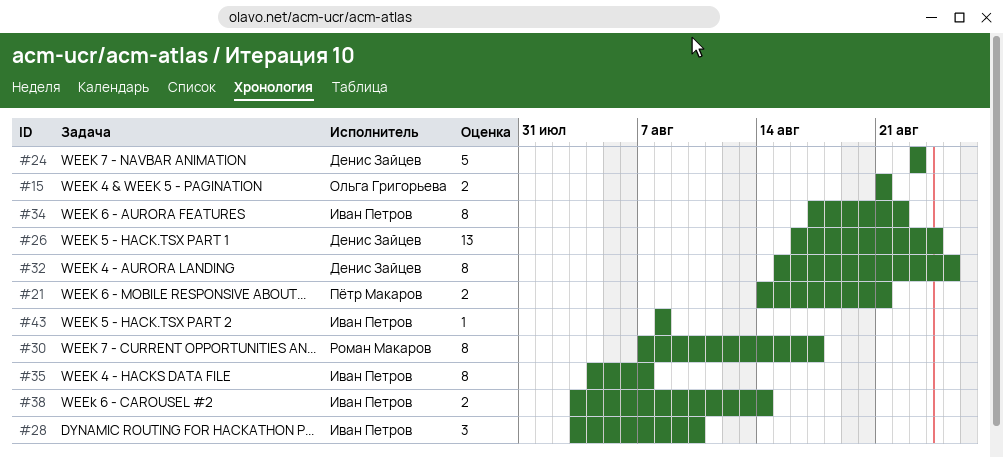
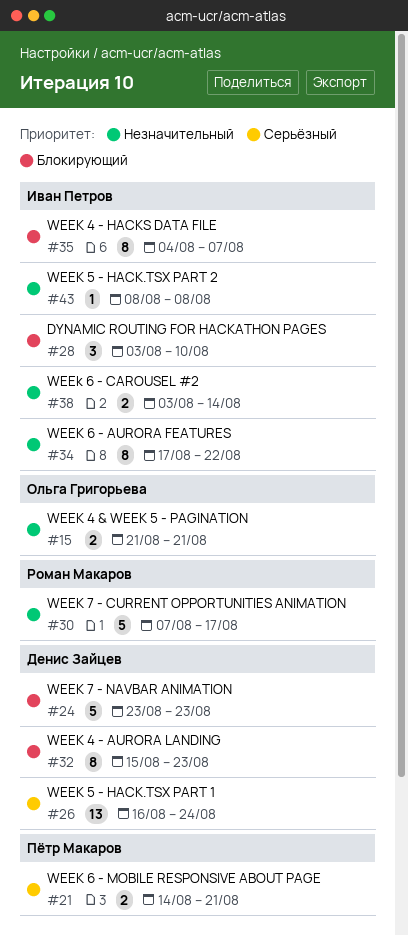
#30, estimate: 8 -> 5
#32, due: Aug 25 -> Aug 23

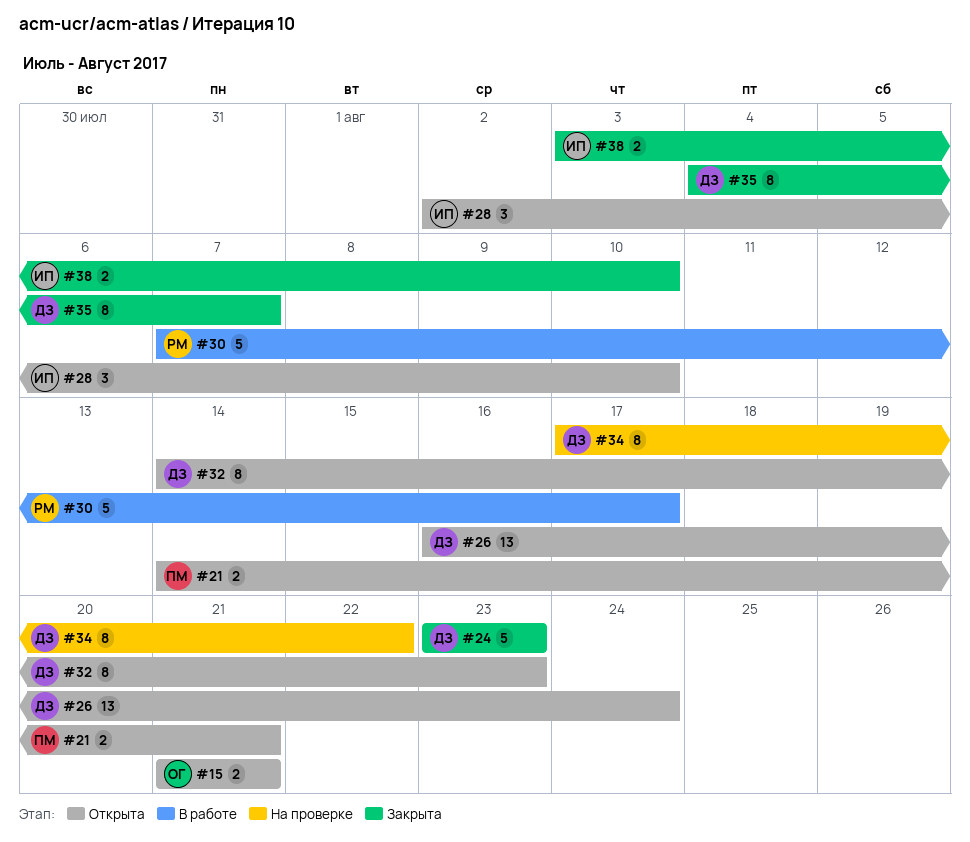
#28, start: Aug 3 -> Aug 2
#32, start: Aug 15 -> Aug 14
#34, owner: Иван Петров -> Денис Зайцев
#35, owner: Иван Петров -> Денис Зайцев
#38, due: Aug 14 -> Aug 10
#43: present -> none

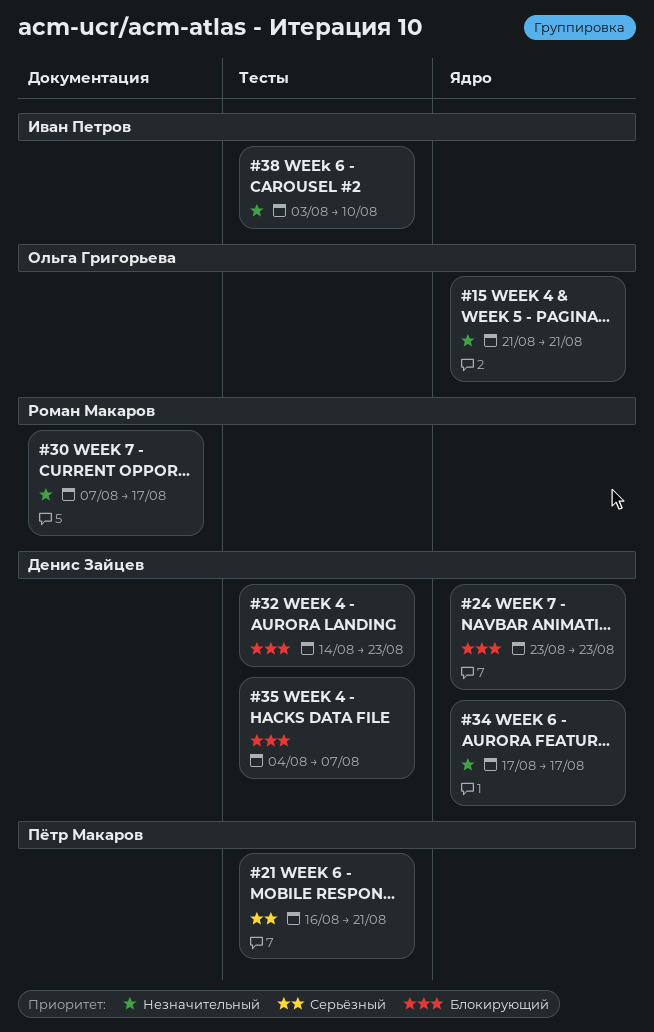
#21, start: Aug 14 -> Aug 16
#26: present -> none
#28: present -> none
#34, due: Aug 22 -> Aug 17

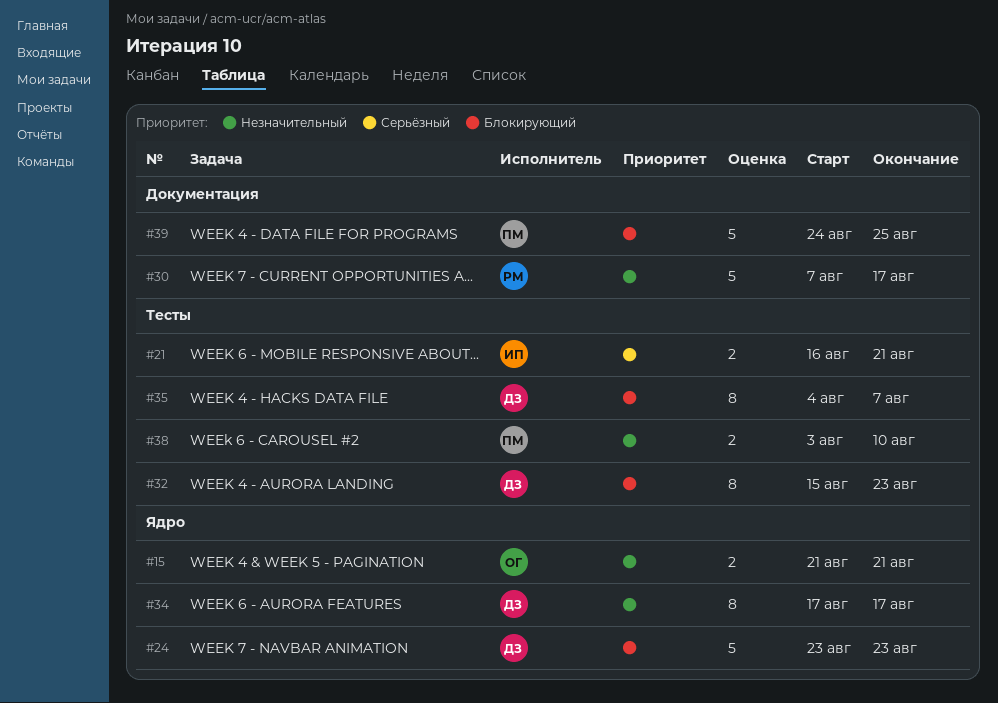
#21, owner: Пётр Макаров -> Иван Петров
#32, start: Aug 14 -> Aug 15
#38, owner: Иван Петров -> Пётр Макаров
#39: none -> present

